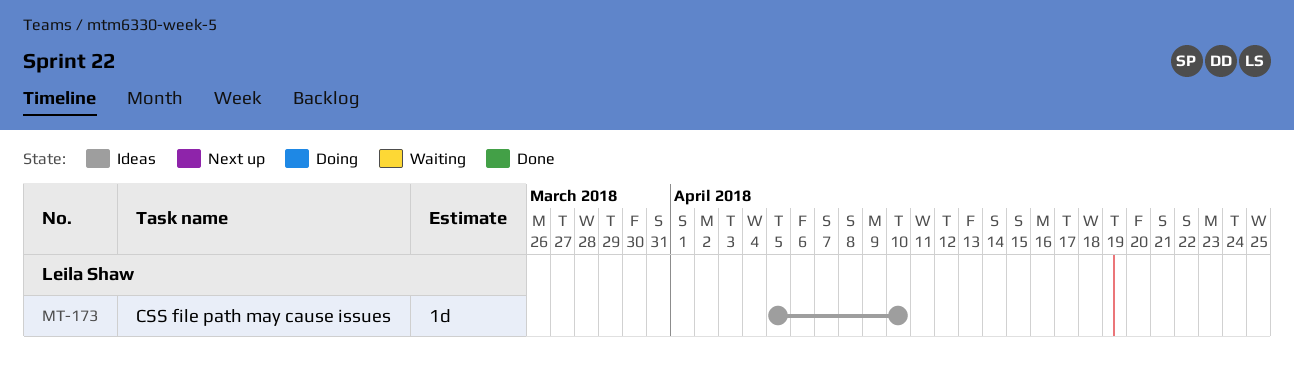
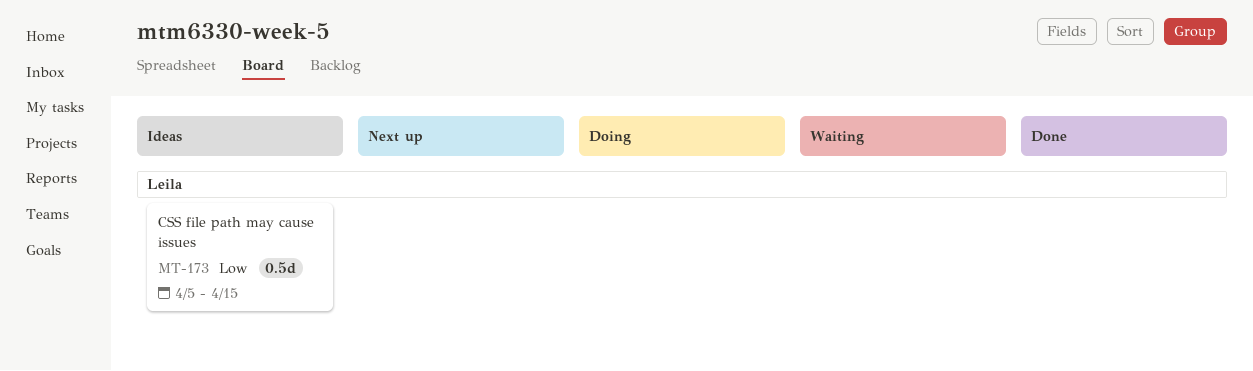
MT-173, estimate: 1d -> 0.5d
MT-173, due: Apr 10 -> Apr 15

